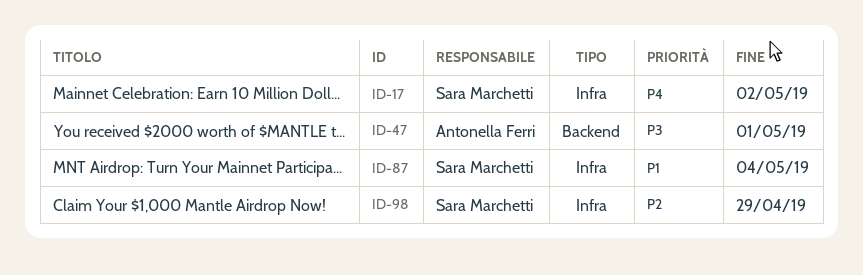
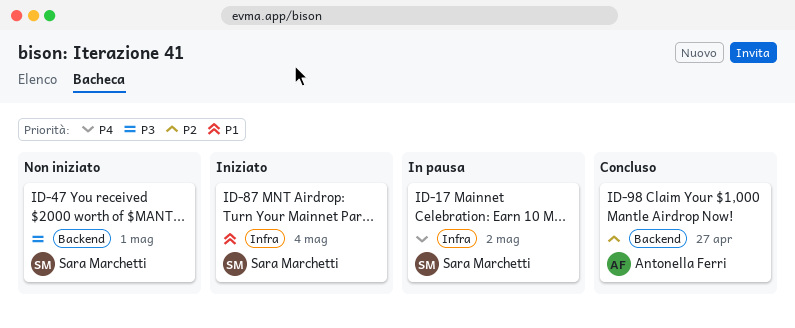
ID-47, owner: Antonella Ferri -> Sara Marchetti
ID-98, owner: Sara Marchetti -> Antonella Ferri
ID-98, label: Infra -> Backend
ID-98, due: Apr 29 -> Apr 27

